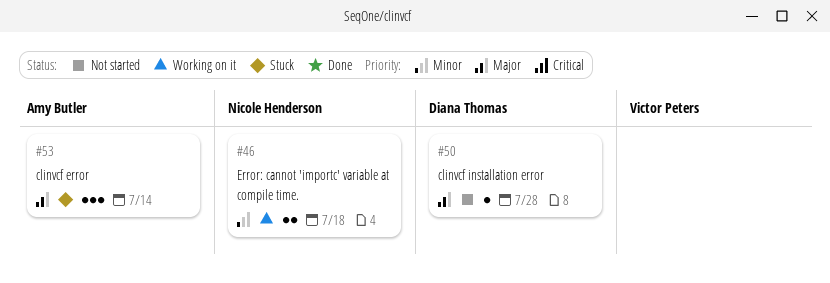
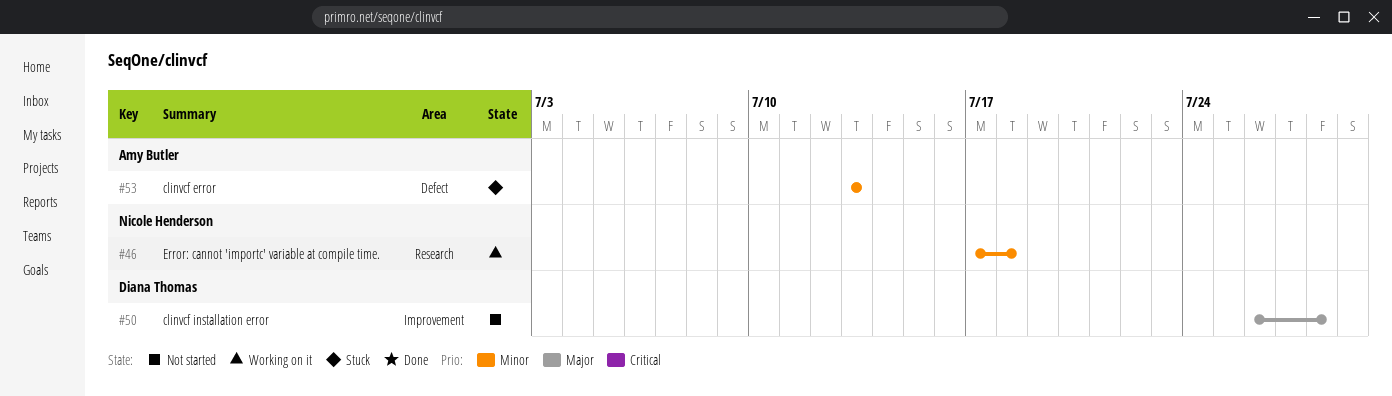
#53, priority: Major -> Minor
#53, due: Jul 14 -> Jul 13

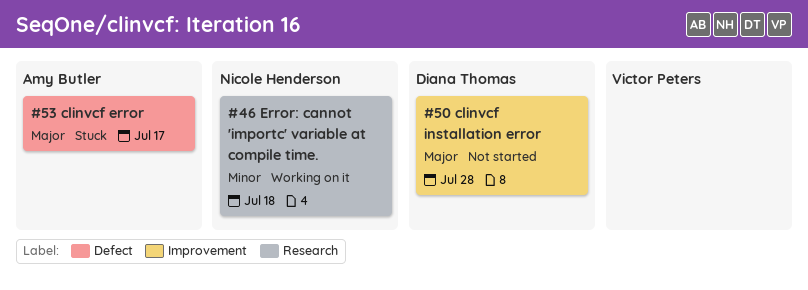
#53, priority: Minor -> Major
#53, due: Jul 13 -> Jul 17

